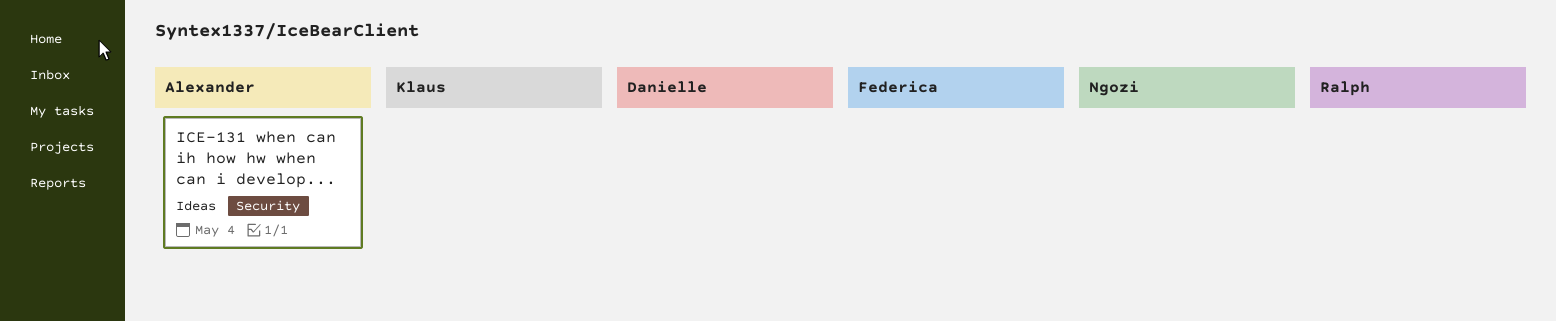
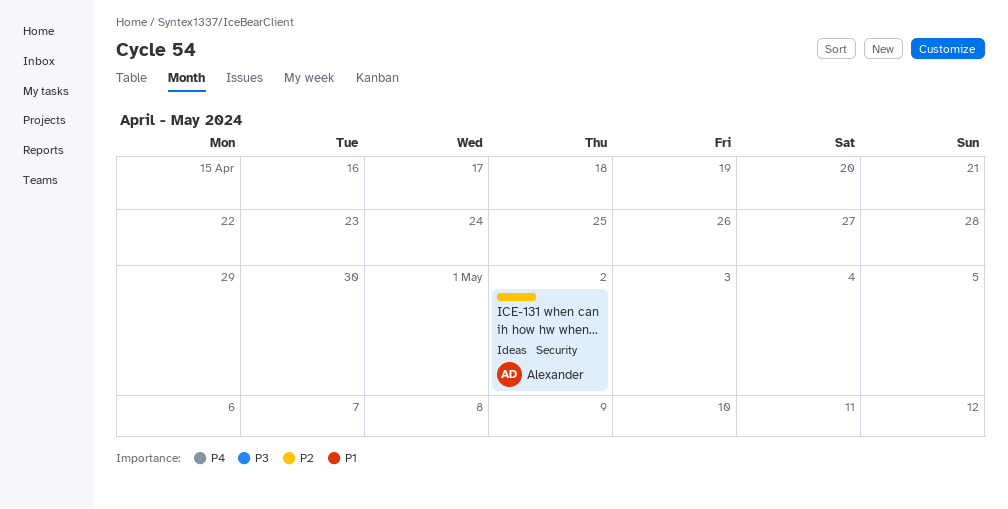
ICE-131, due: May 4 -> May 2

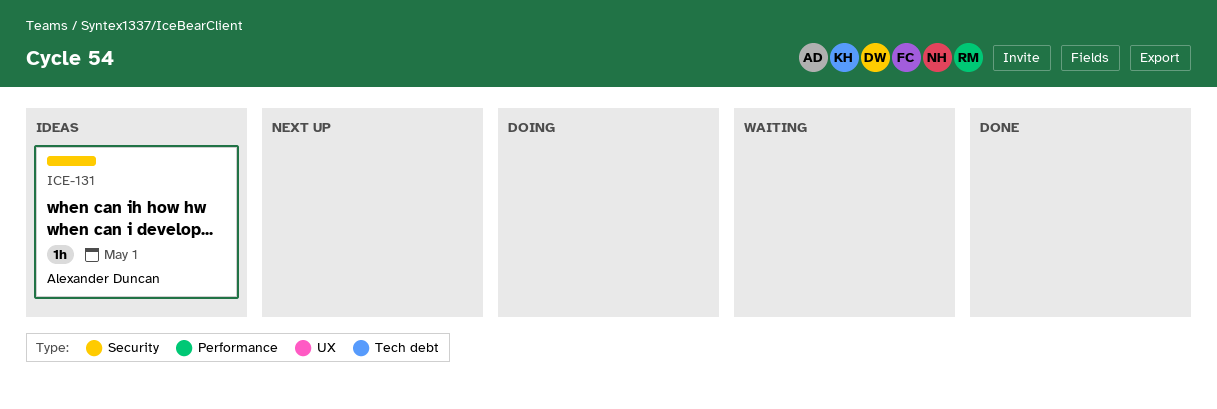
ICE-131, due: May 2 -> May 1

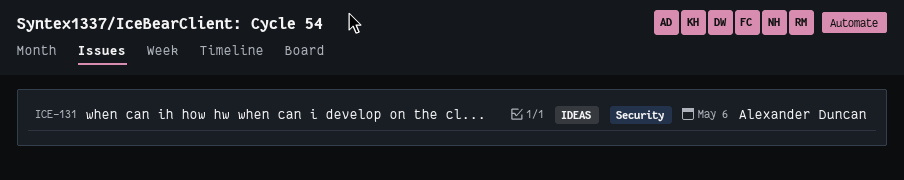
ICE-131, due: May 1 -> May 6

